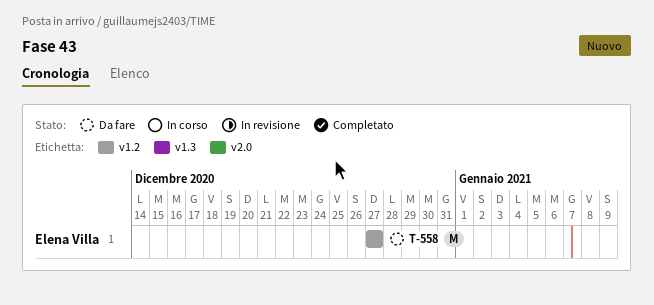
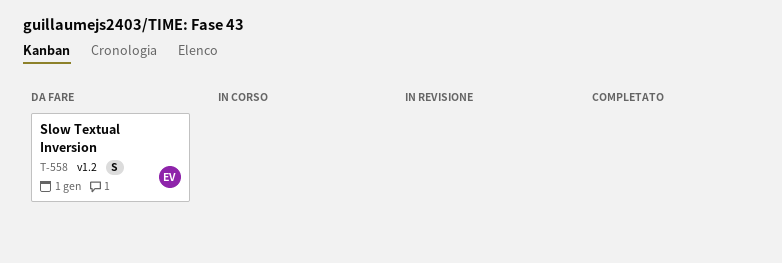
T-558, estimate: M -> S
T-558, due: Dec 27 -> Jan 1

